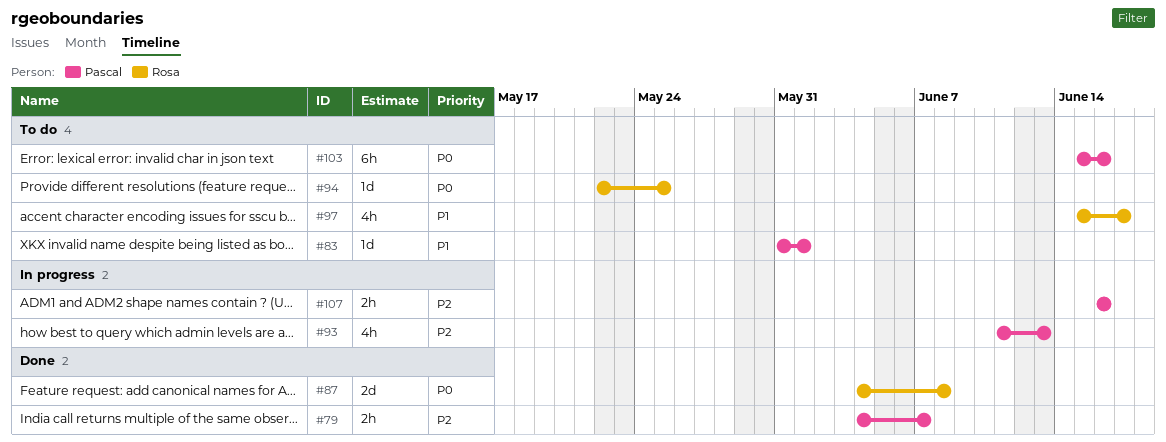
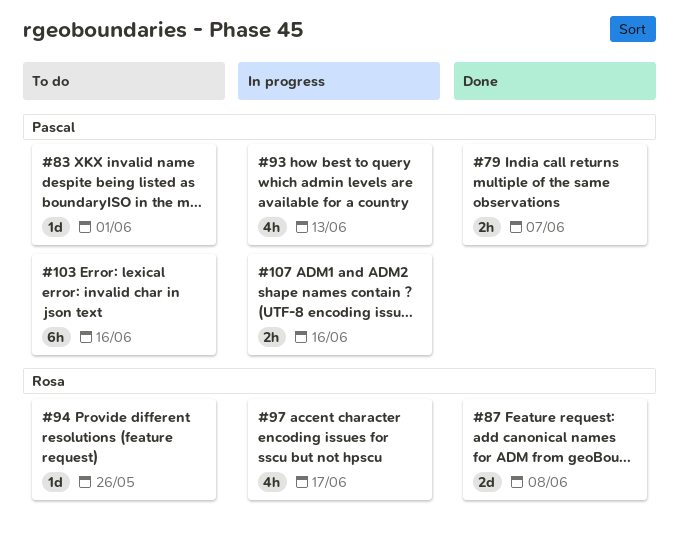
#94, due: May 25 -> May 26
#97, status: To do -> In progress

